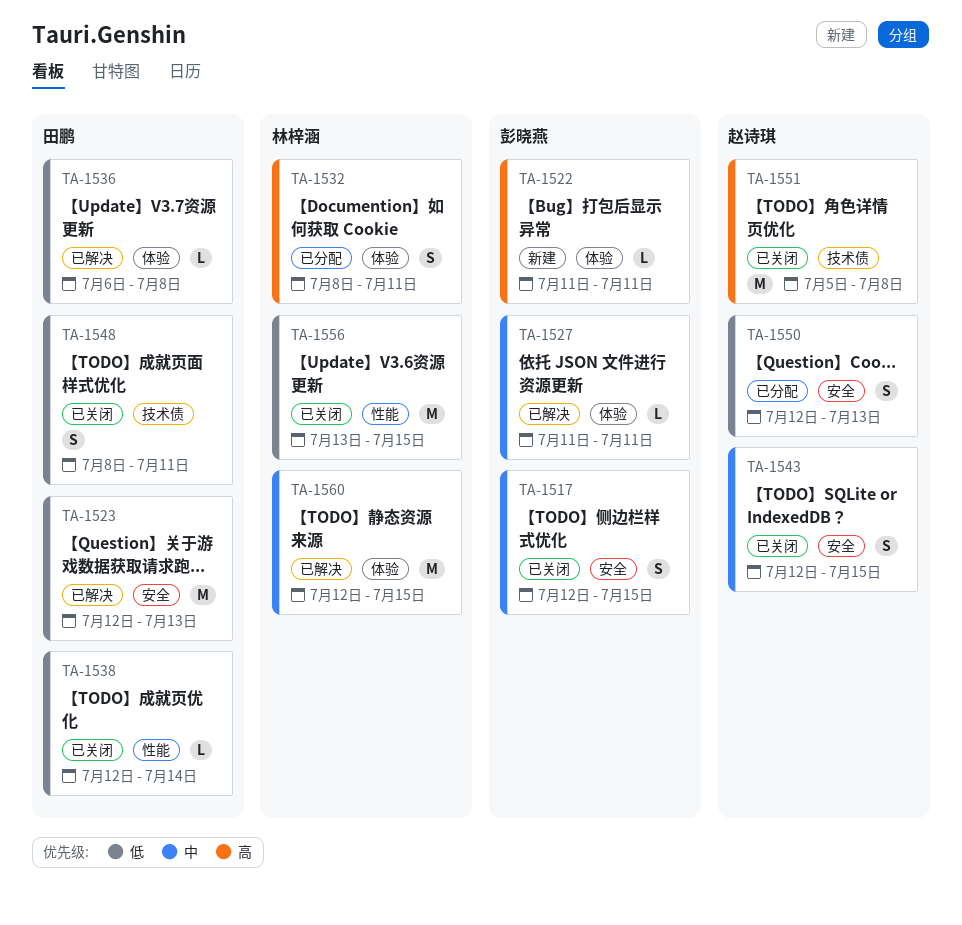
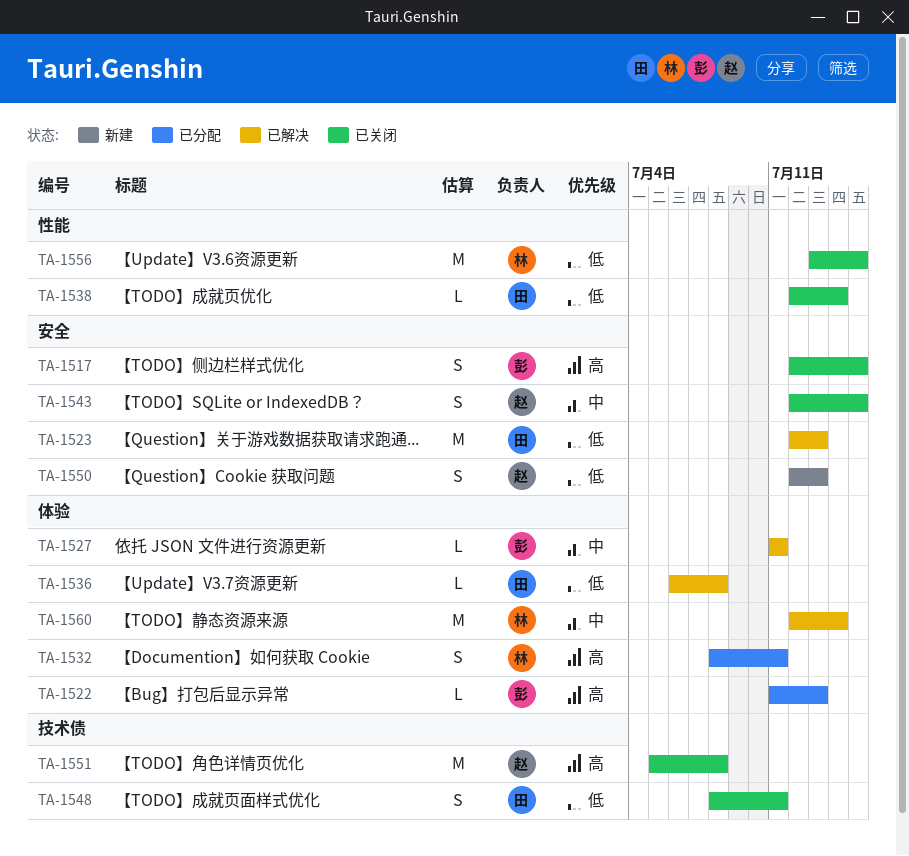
TA-1517, priority: 中 -> 高
TA-1522, status: 新建 -> 已分配
TA-1522, due: Jul 11 -> Jul 13
TA-1550, status: 已分配 -> 新建
TA-1560, due: Jul 15 -> Jul 14

